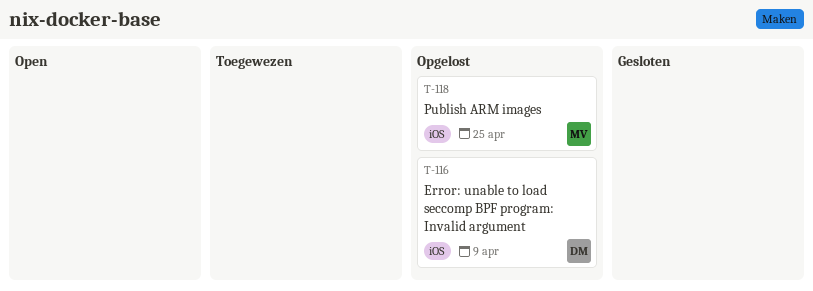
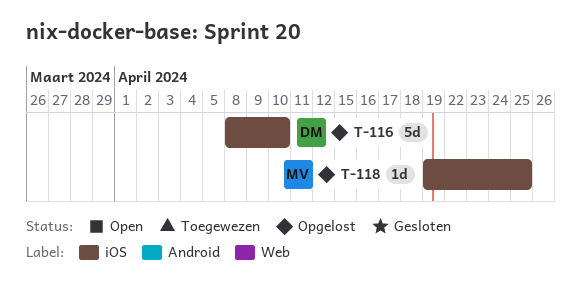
T-116, due: Apr 9 -> Apr 10

